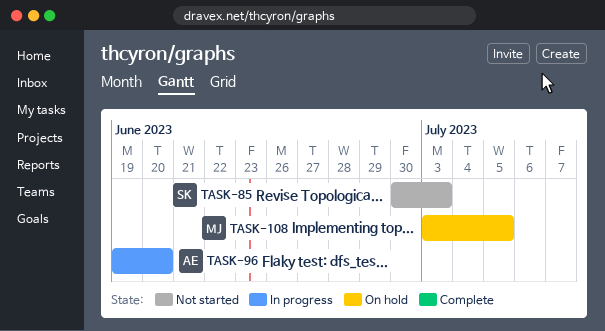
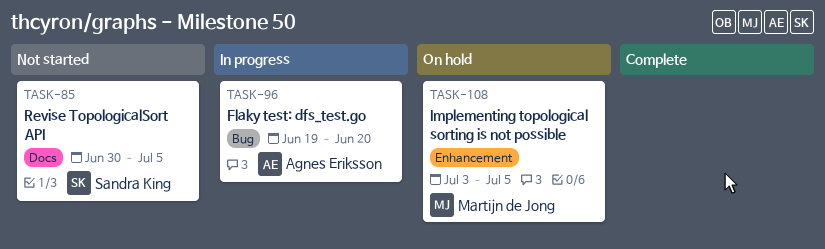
TASK-85, due: Jul 3 -> Jul 5

